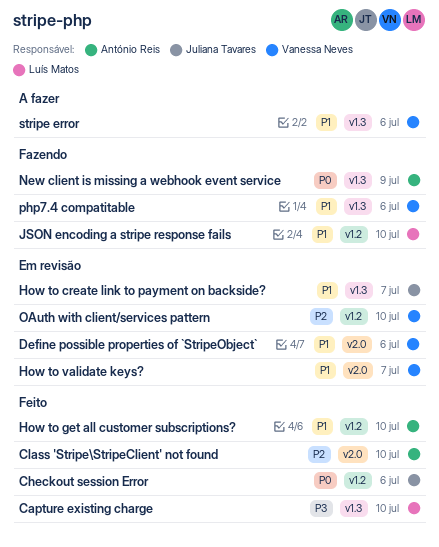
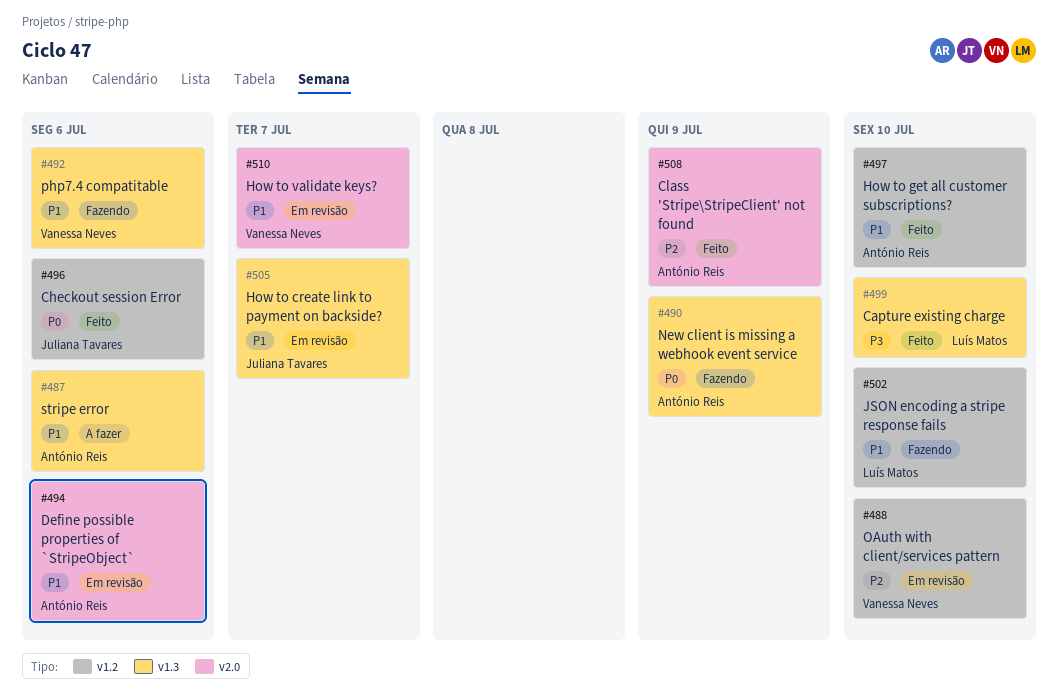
Class 'Stripe\StripeClient' not found, due: Jul 10 -> Jul 9
Define possible properties of `StripeObject`, owner: Vanessa Neves -> António Reis
stripe error, owner: Vanessa Neves -> António Reis

